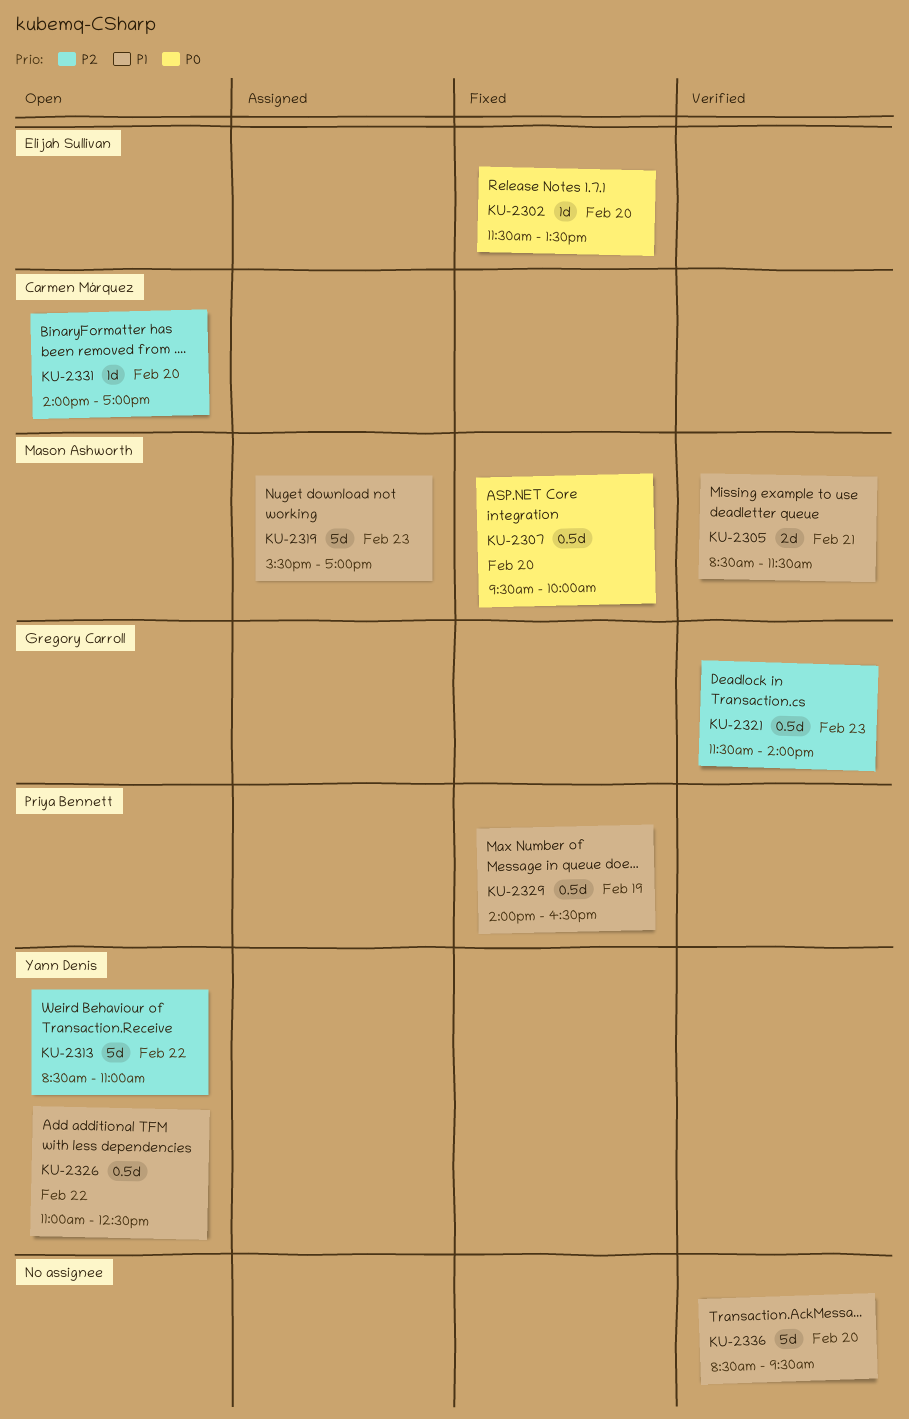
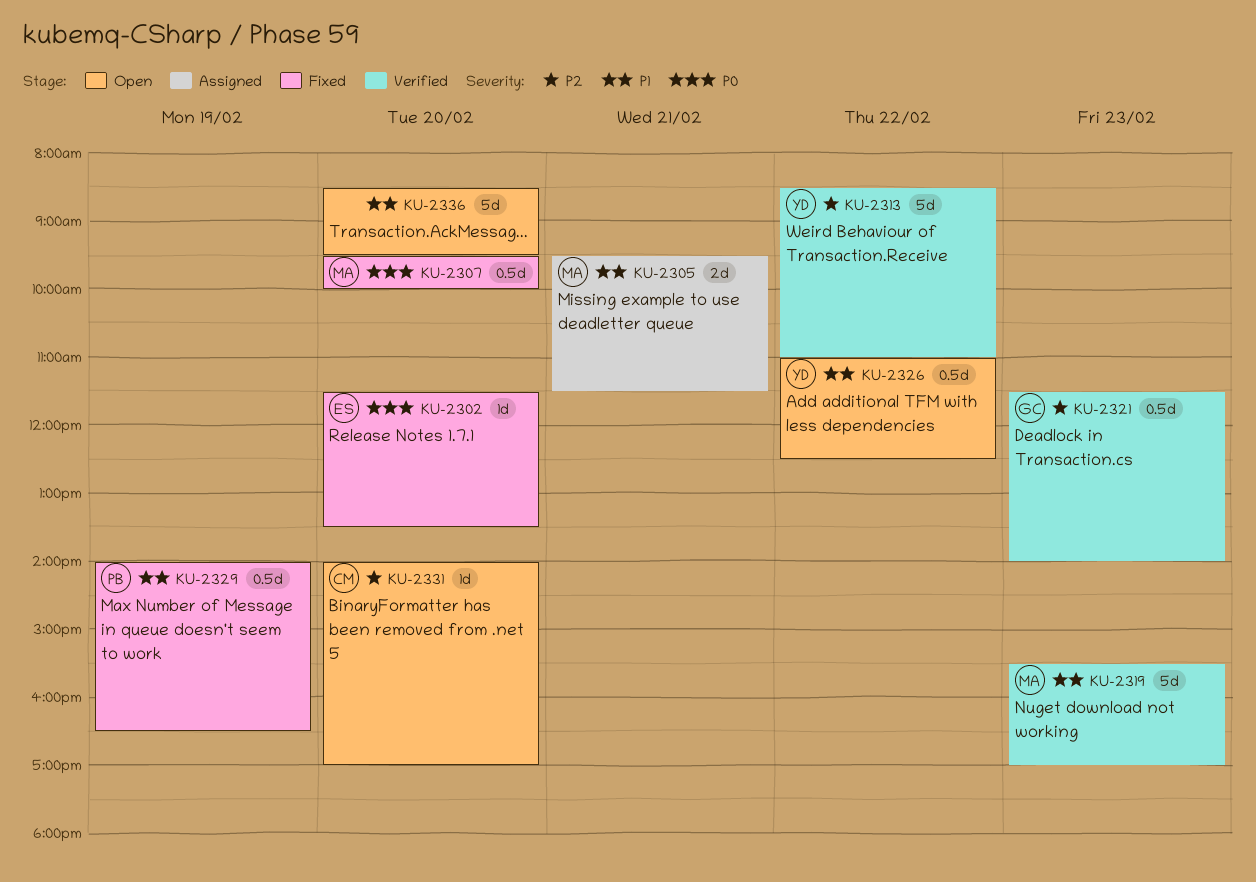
KU-2305, status: Verified -> Assigned
KU-2305, begins: 08:30 -> 09:30
KU-2313, status: Open -> Verified
KU-2319, status: Assigned -> Verified
KU-2336, status: Verified -> Open

